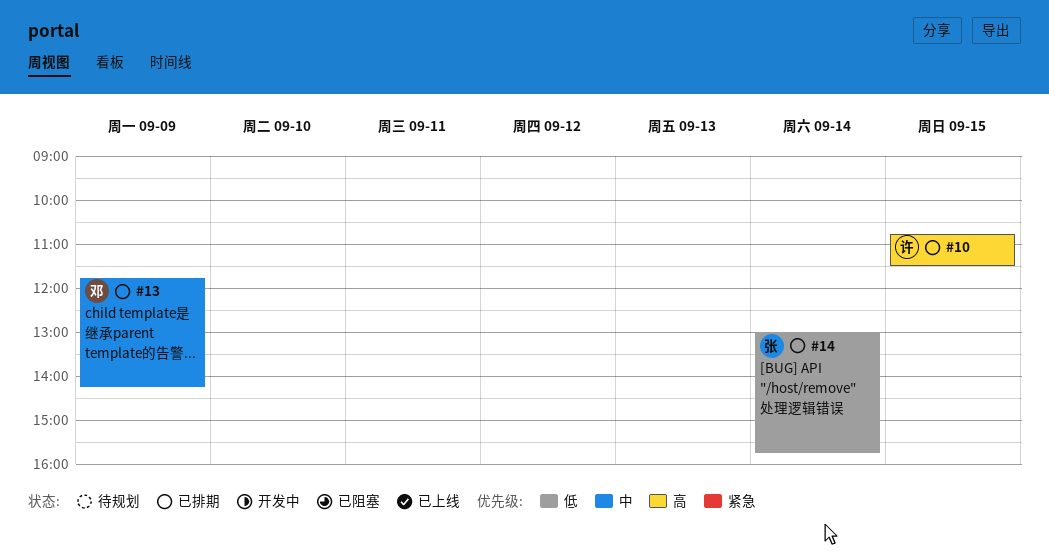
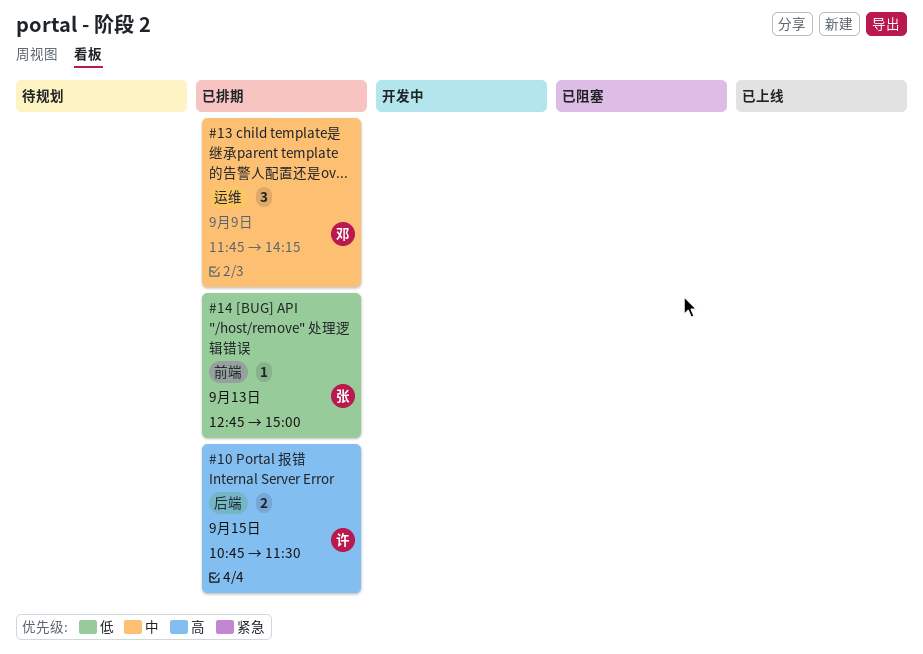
#14, day: Sep 14 -> Sep 13
#14, begins: 13:00 -> 12:45
#14, ends: 15:45 -> 15:00

